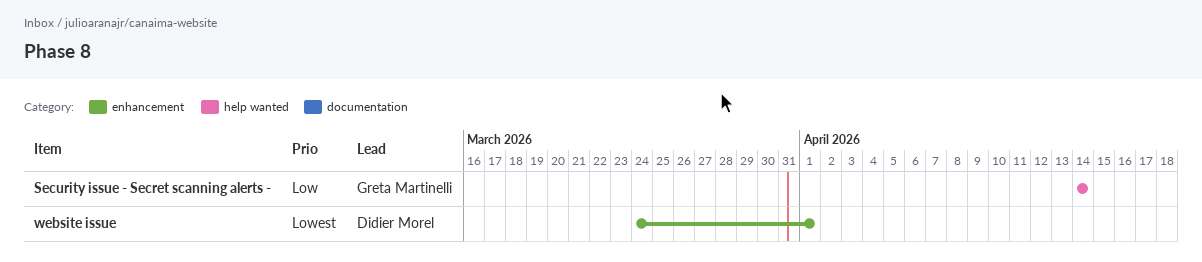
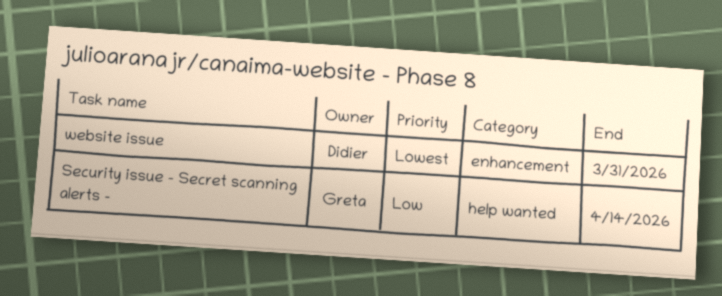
website issue, due: Apr 1 -> Mar 31

